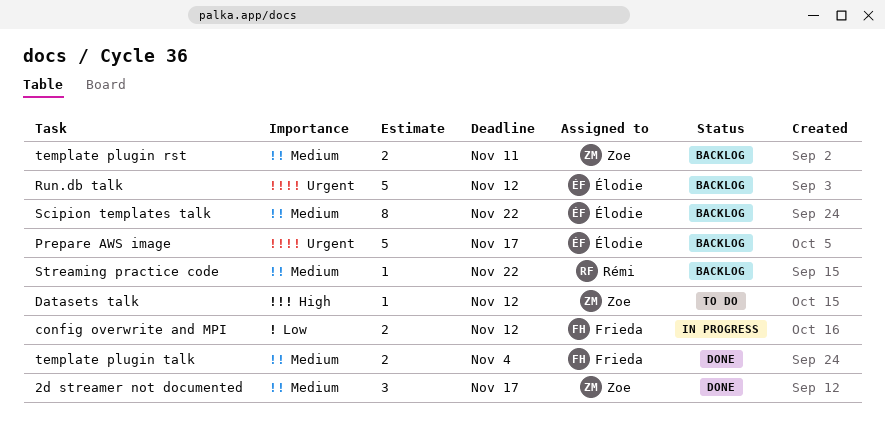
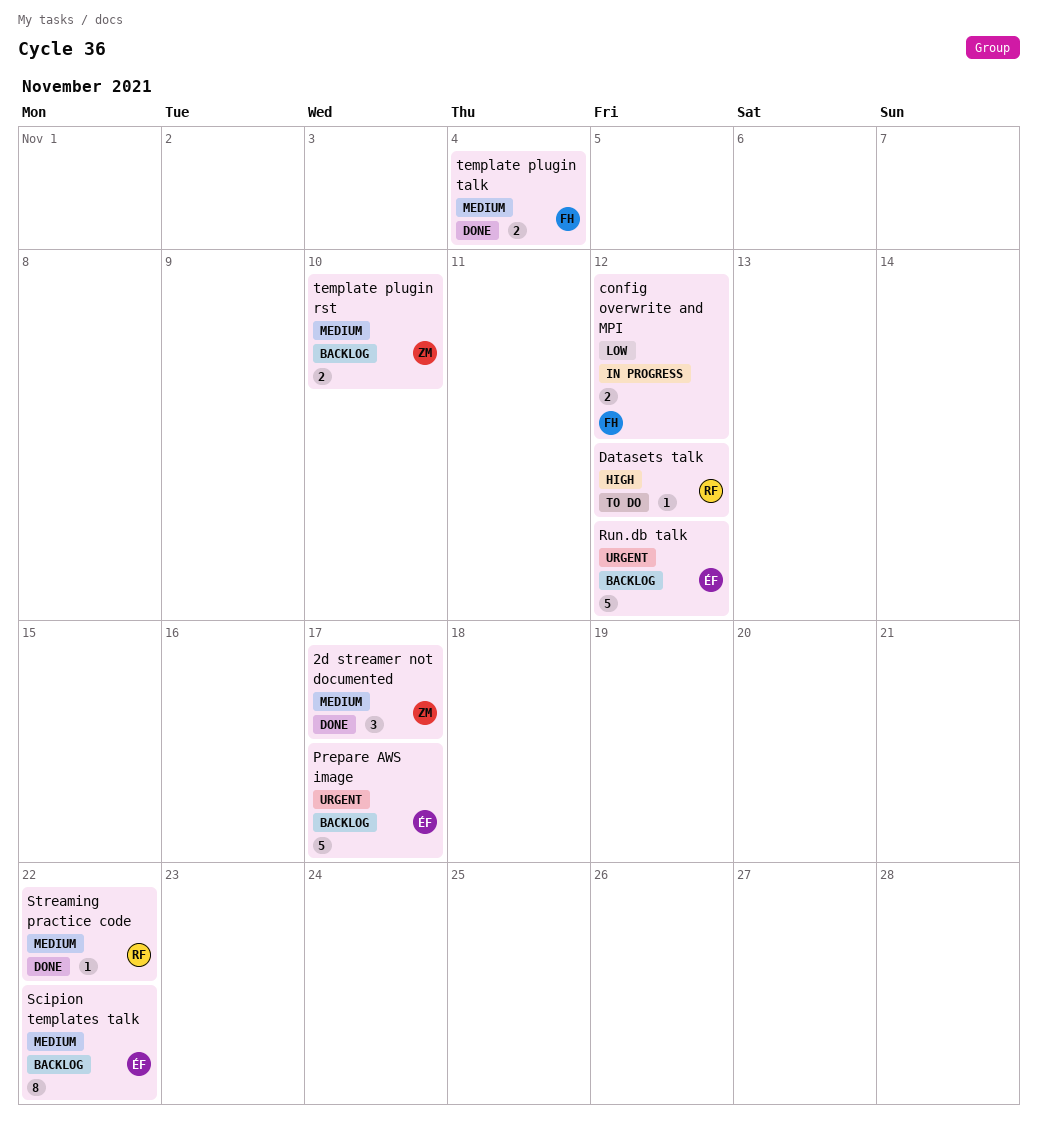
Datasets talk, owner: Zoe -> Rémi
Streaming practice code, status: Backlog -> Done
template plugin rst, due: Nov 11 -> Nov 10

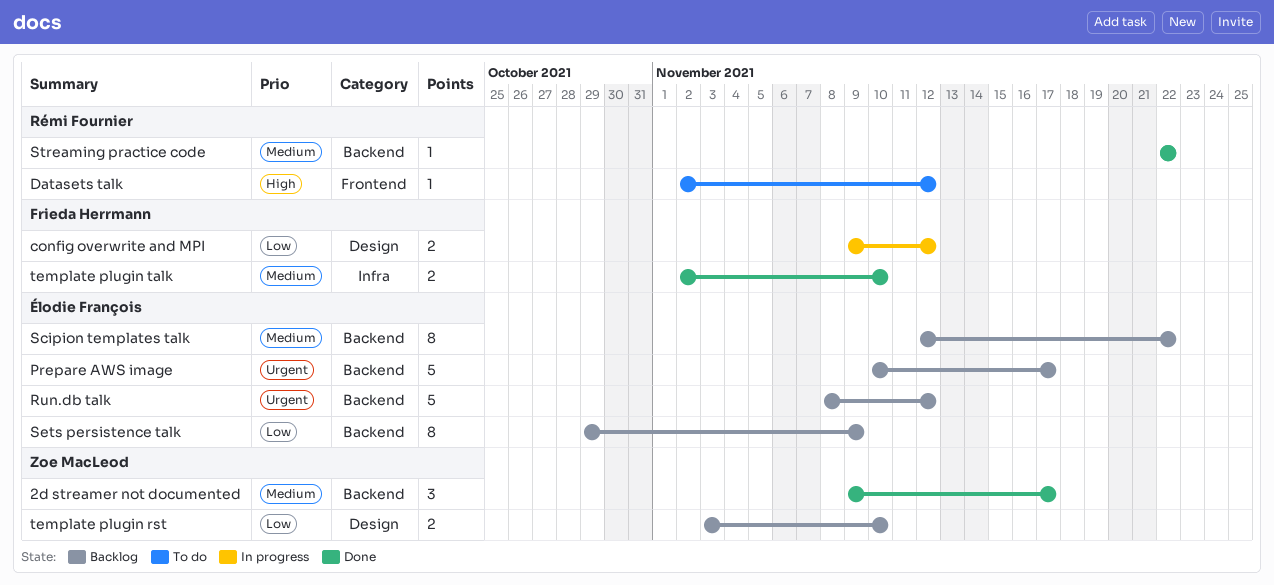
Sets persistence talk: none -> present
template plugin rst, priority: Medium -> Low
template plugin talk, due: Nov 4 -> Nov 10

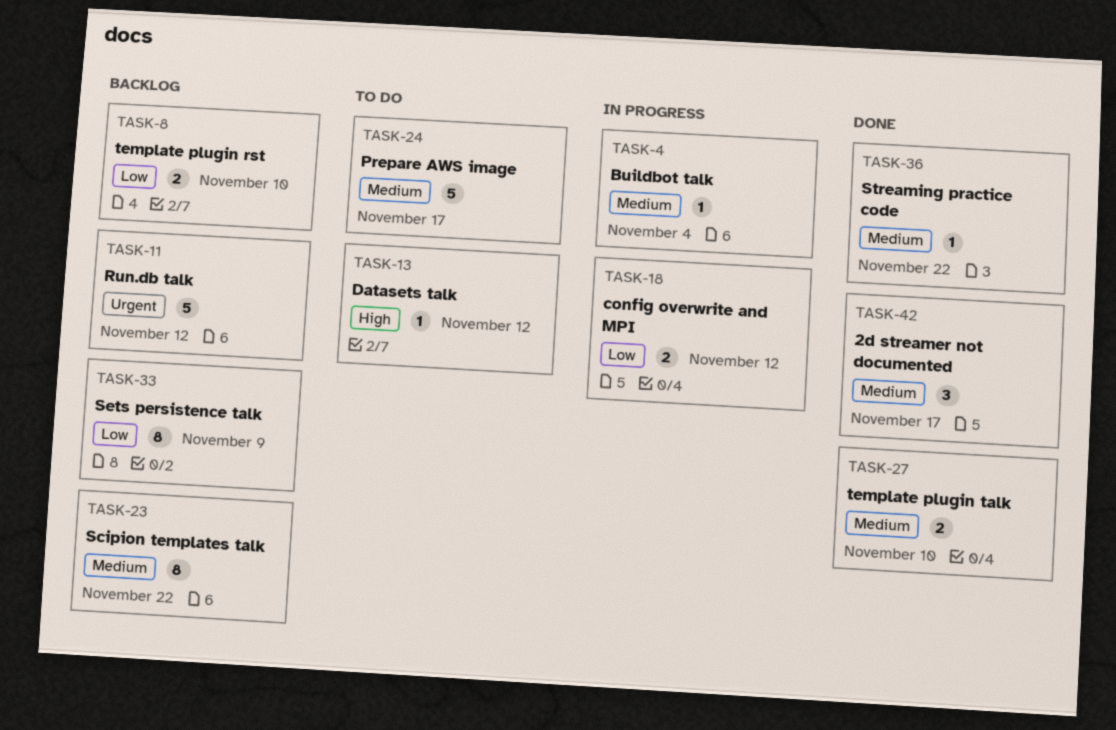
Buildbot talk: none -> present
Prepare AWS image, status: Backlog -> To do
Prepare AWS image, priority: Urgent -> Medium

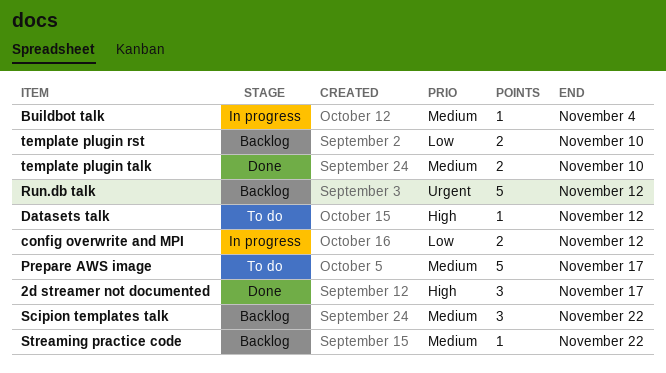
2d streamer not documented, priority: Medium -> High
Scipion templates talk, estimate: 8 -> 3
Sets persistence talk: present -> none
Streaming practice code, status: Done -> Backlog

